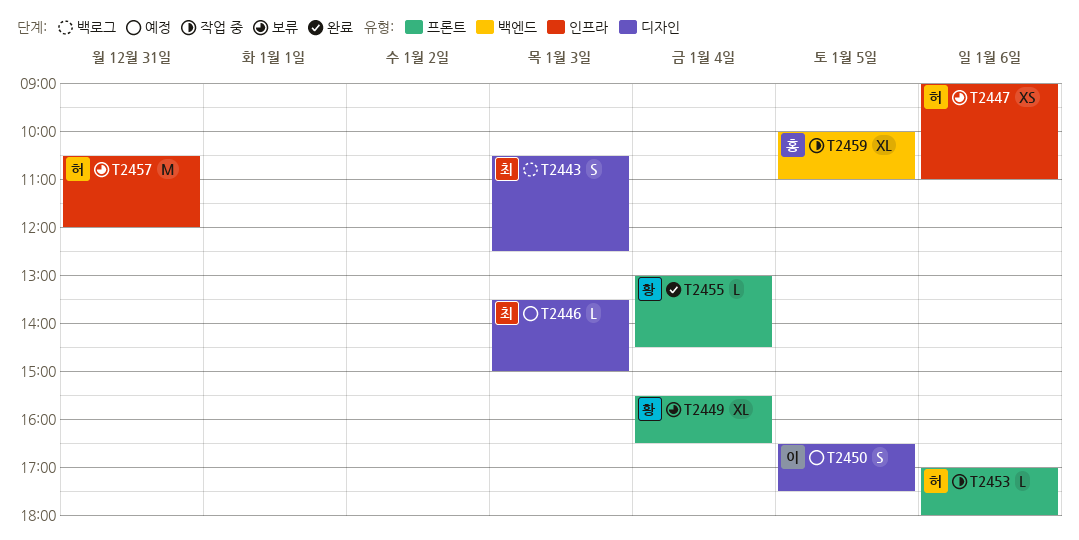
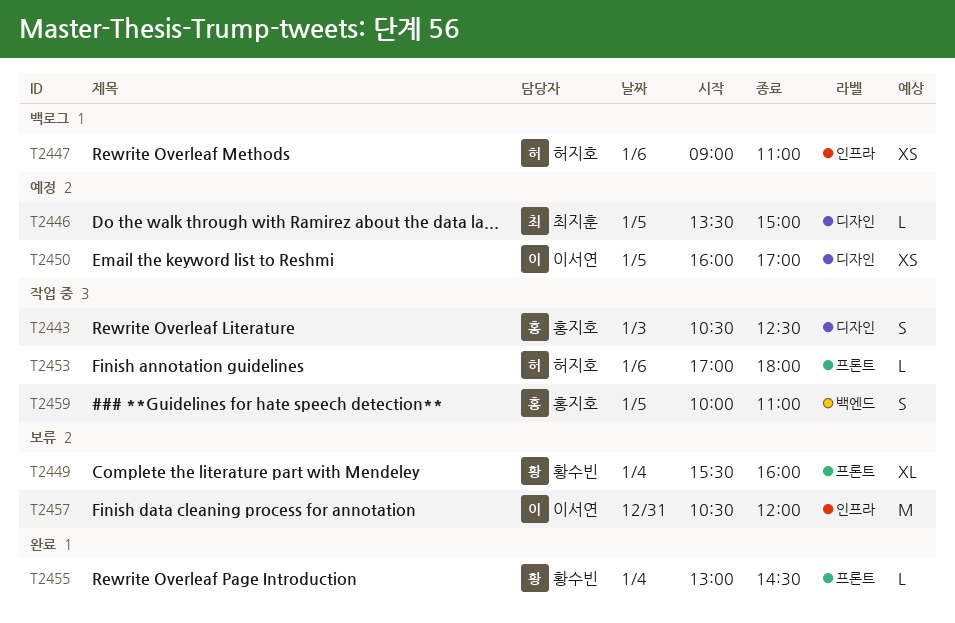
T2443, status: 백로그 -> 작업 중
T2443, owner: 최지훈 -> 홍지호
T2446, day: Jan 3 -> Jan 5
T2447, status: 보류 -> 백로그
T2449, ends: 16:30 -> 16:00
T2450, estimate: S -> XS
T2450, begins: 16:30 -> 16:00
T2450, ends: 17:30 -> 17:00
T2457, owner: 허지호 -> 이서연
T2459, estimate: XL -> S

